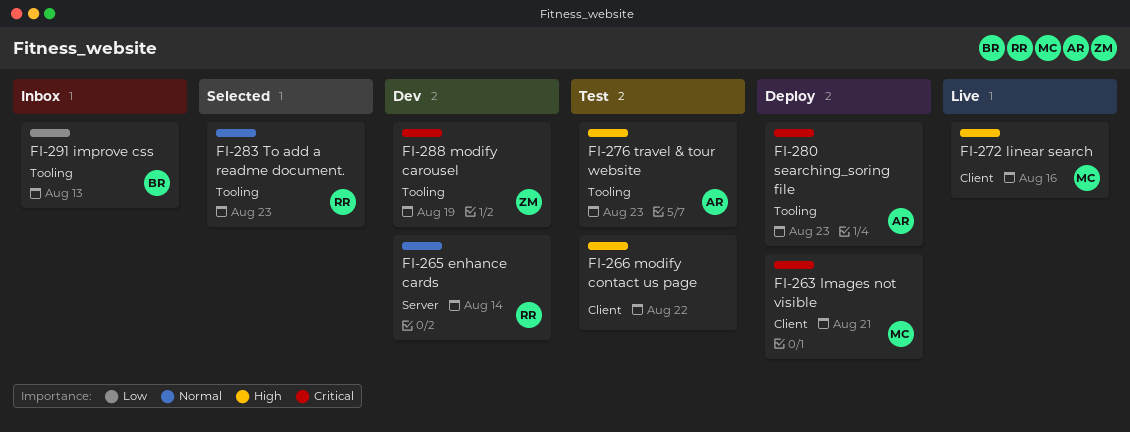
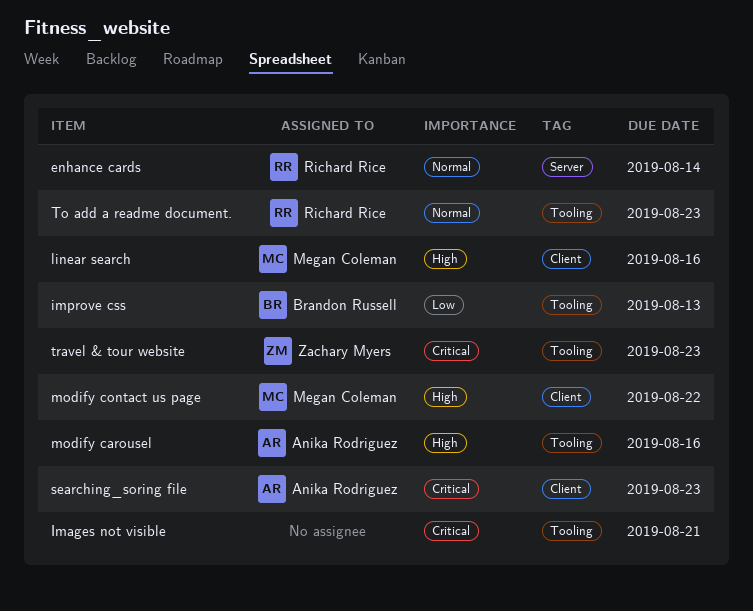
Images not visible, owner: Megan Coleman -> none
Images not visible, label: Client -> Tooling
modify carousel, owner: Zachary Myers -> Anika Rodriguez
modify carousel, priority: Critical -> High
modify carousel, due: Aug 19 -> Aug 16
modify contact us page, owner: none -> Megan Coleman
searching_soring file, label: Tooling -> Client
travel & tour website, owner: Anika Rodriguez -> Zachary Myers
travel & tour website, priority: High -> Critical

